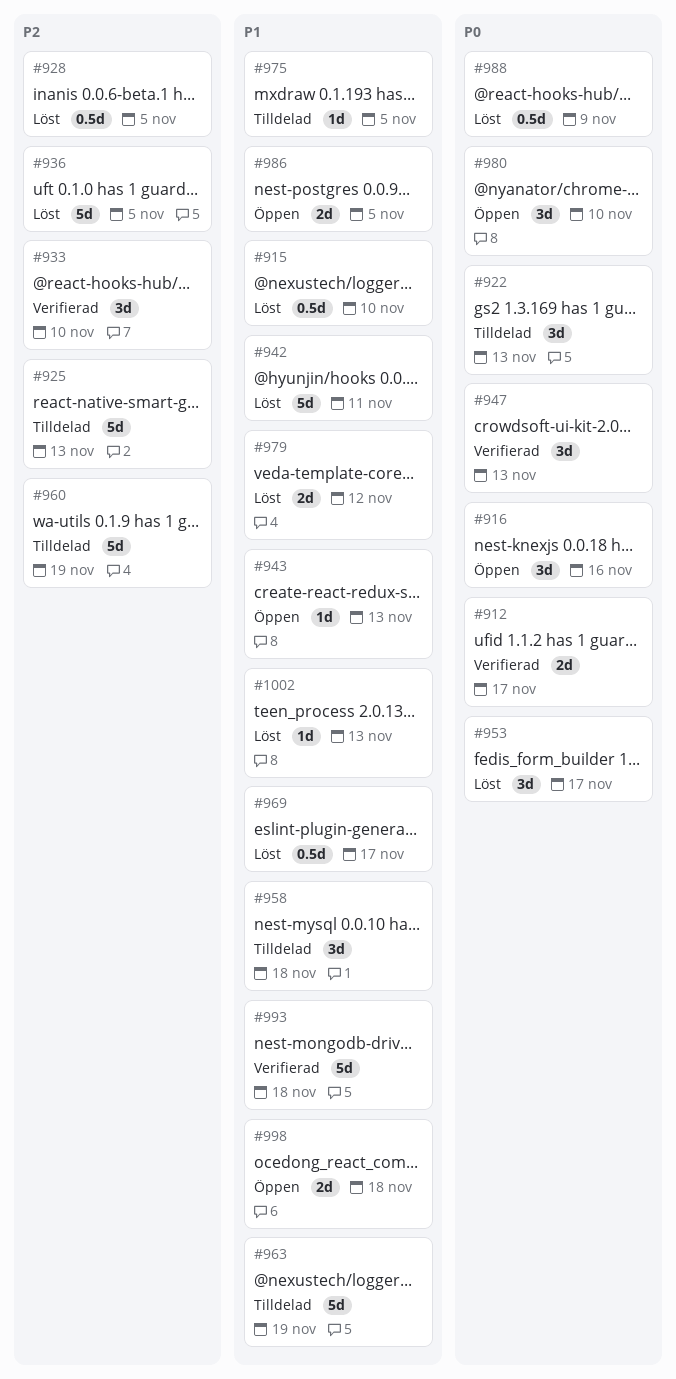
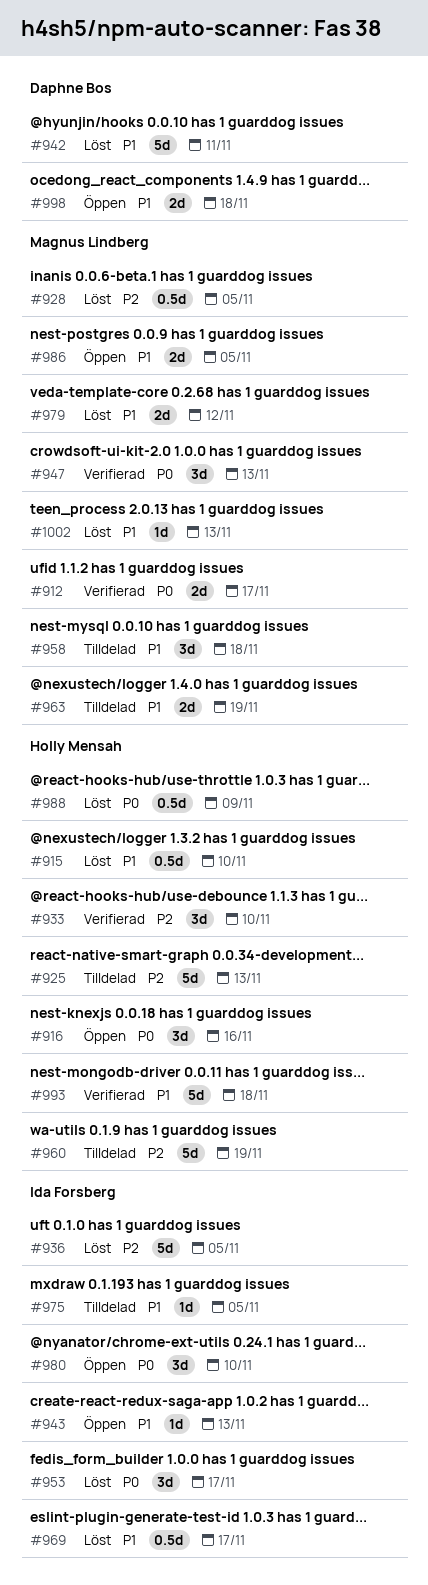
#922: present -> none
#963, estimate: 5d -> 2d

